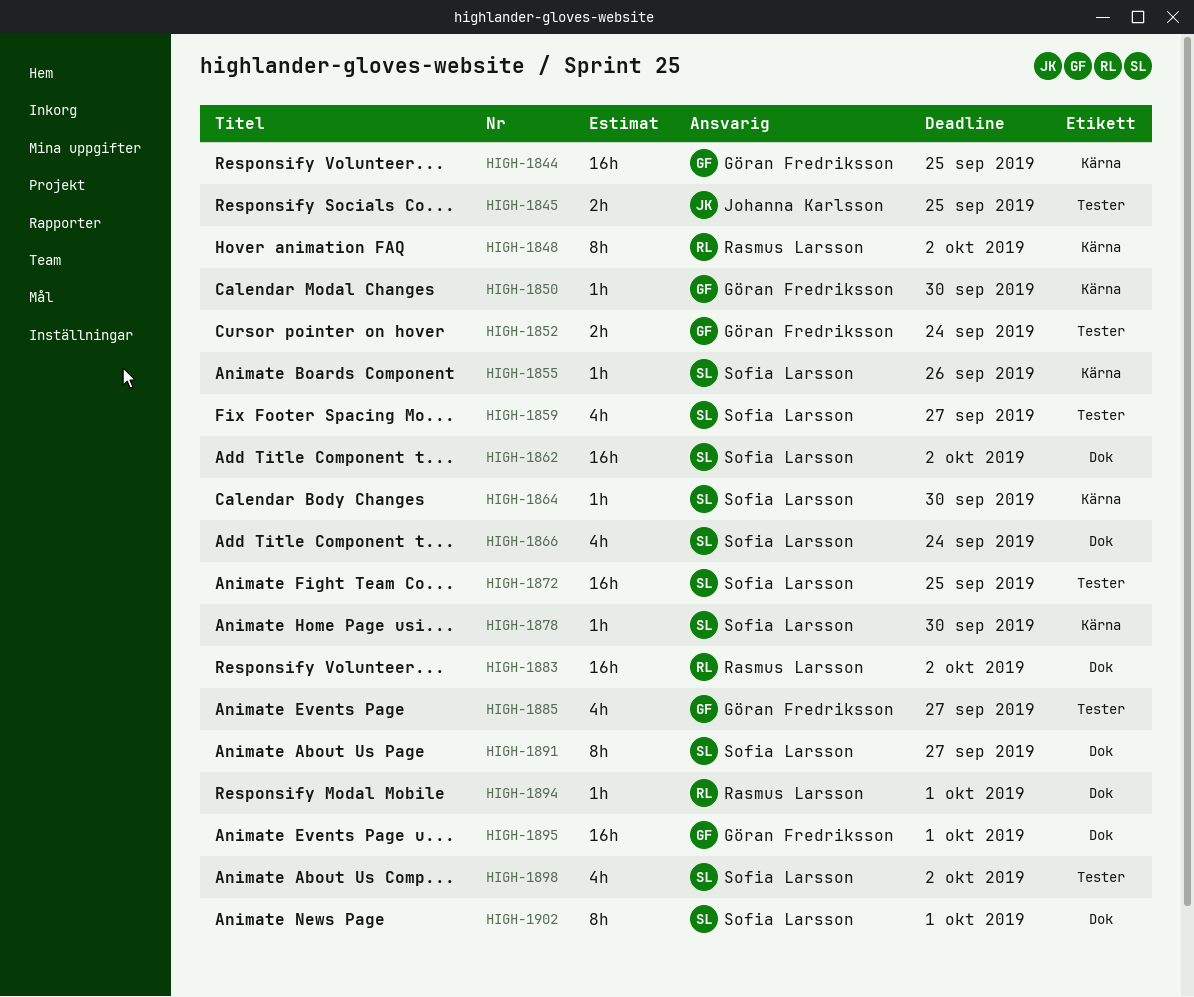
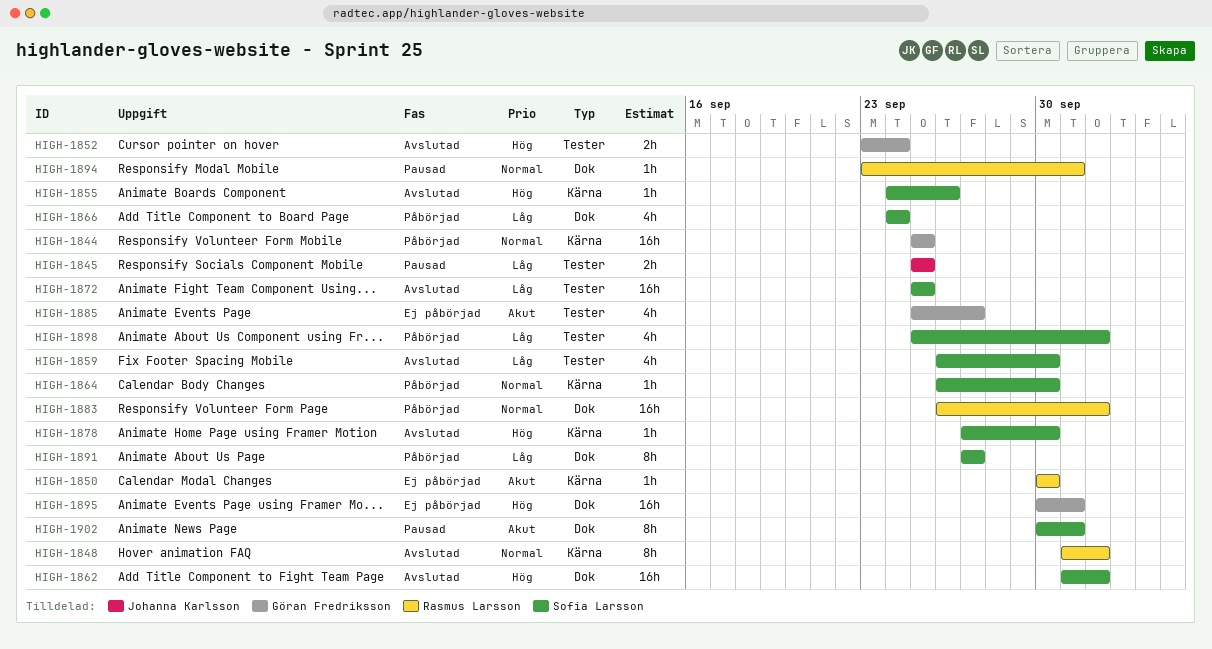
HIGH-1850, owner: Göran Fredriksson -> Rasmus Larsson
HIGH-1859, due: Sep 27 -> Sep 30

